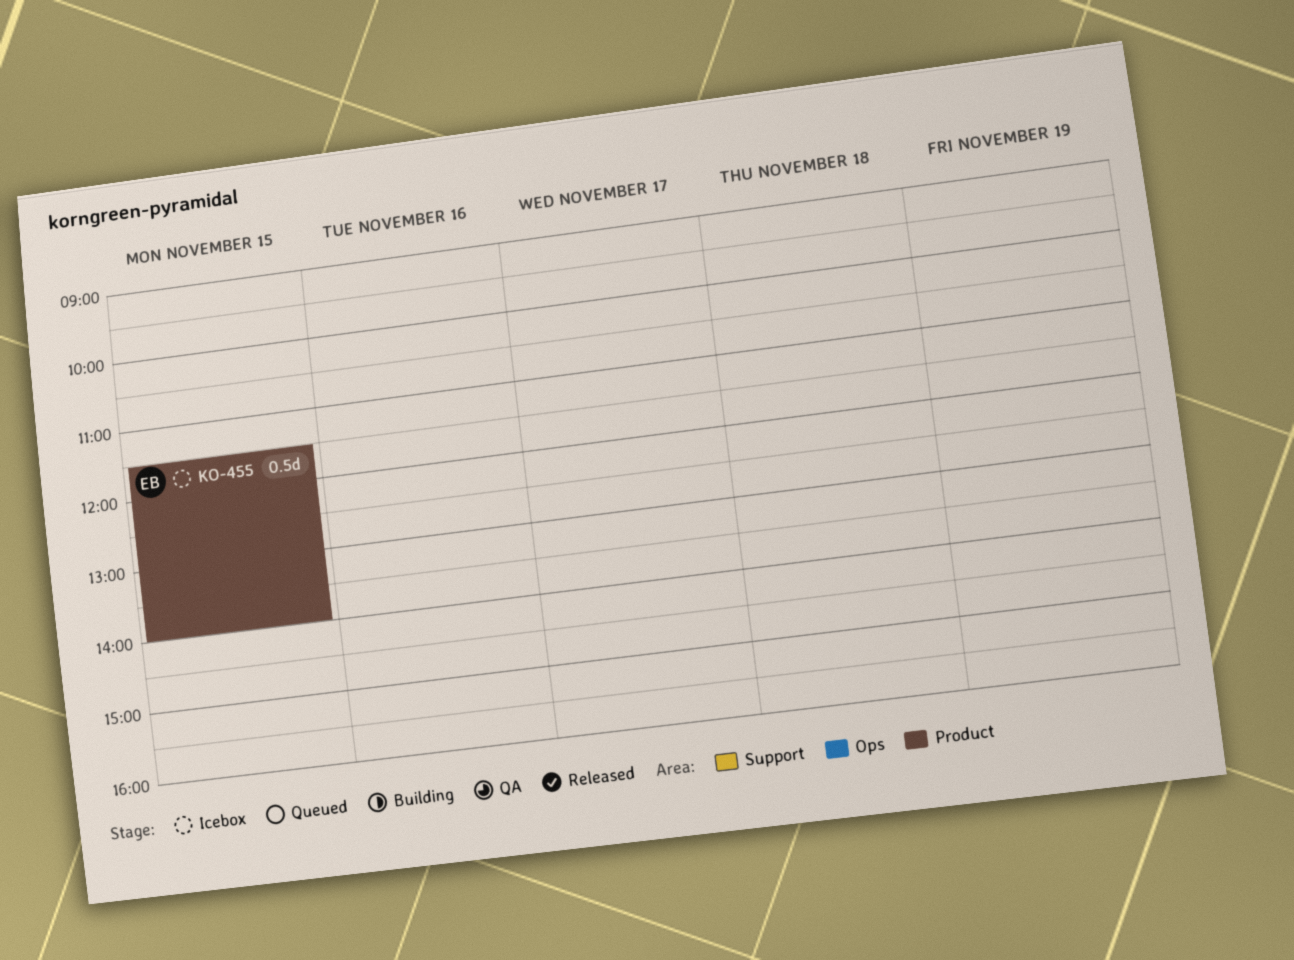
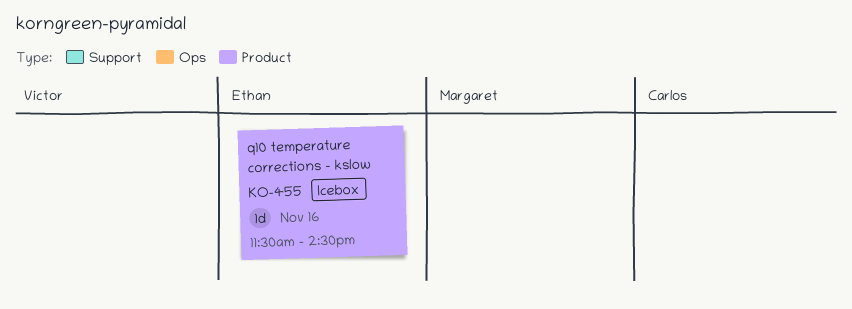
KO-455, estimate: 0.5d -> 1d
KO-455, day: Nov 15 -> Nov 16
KO-455, ends: 14:00 -> 14:30

